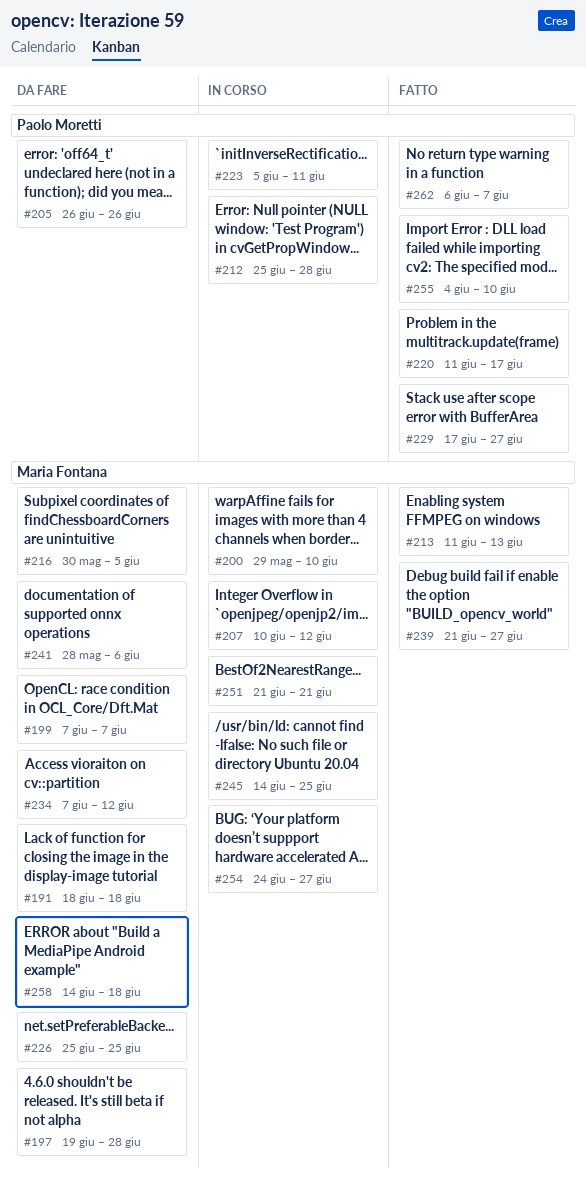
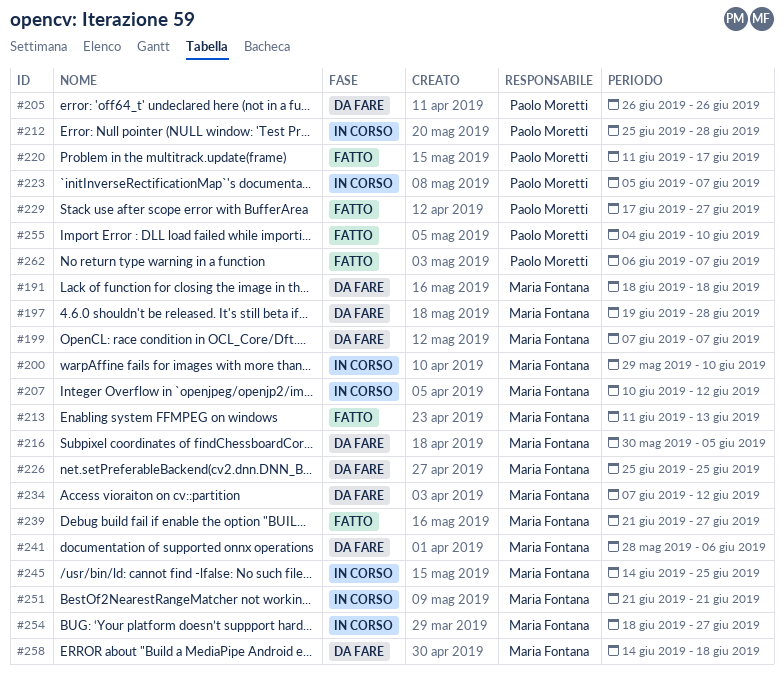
#223, due: Jun 11 -> Jun 7
#254, start: Jun 24 -> Jun 18

